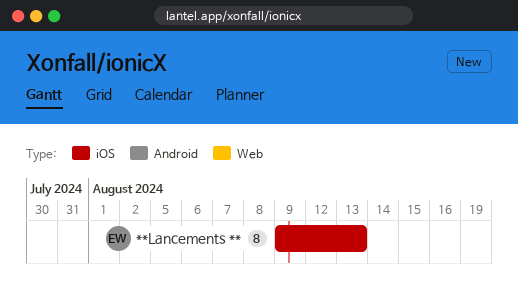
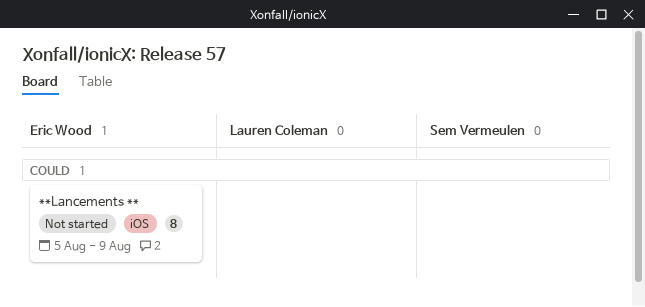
**Lancements **, start: Aug 9 -> Aug 5
**Lancements **, due: Aug 13 -> Aug 9

